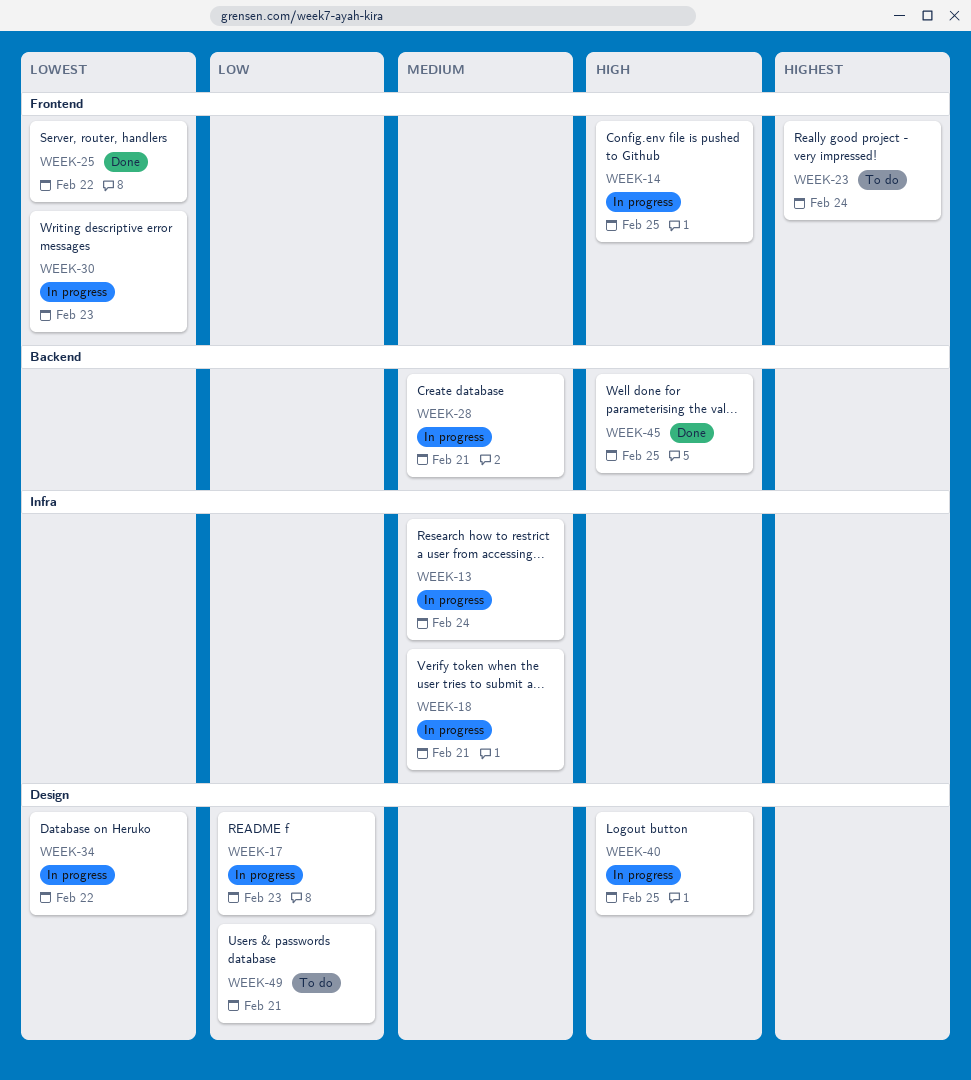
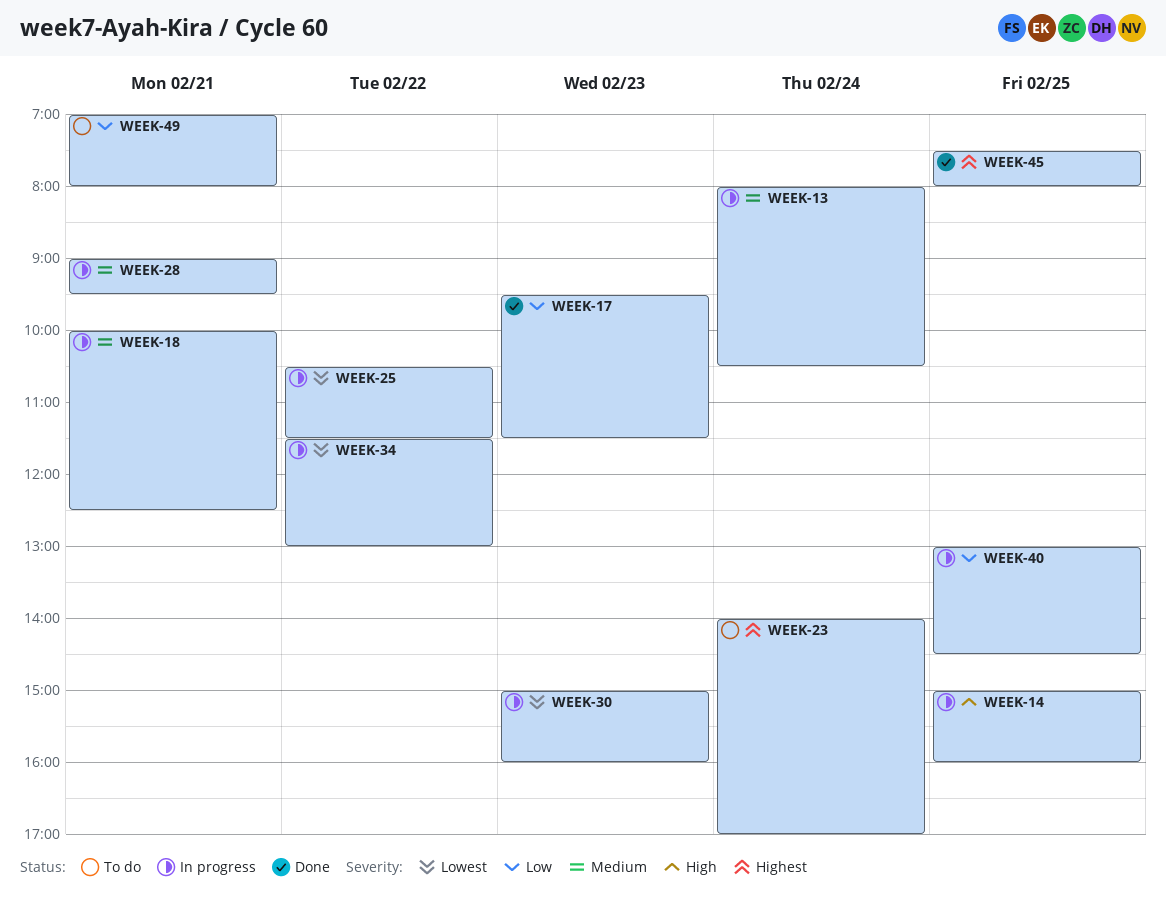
WEEK-17, status: In progress -> Done
WEEK-25, status: Done -> In progress
WEEK-40, priority: High -> Low
WEEK-45, priority: High -> Highest

